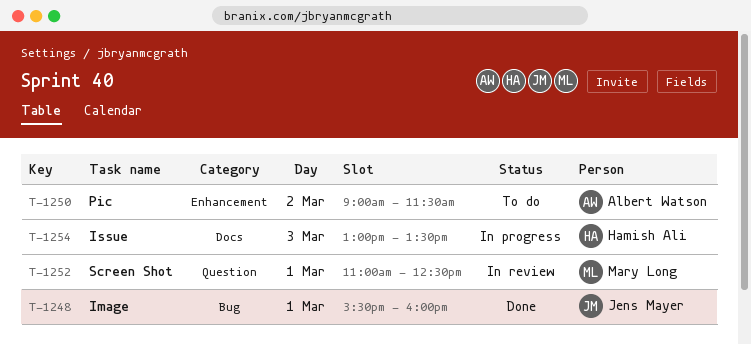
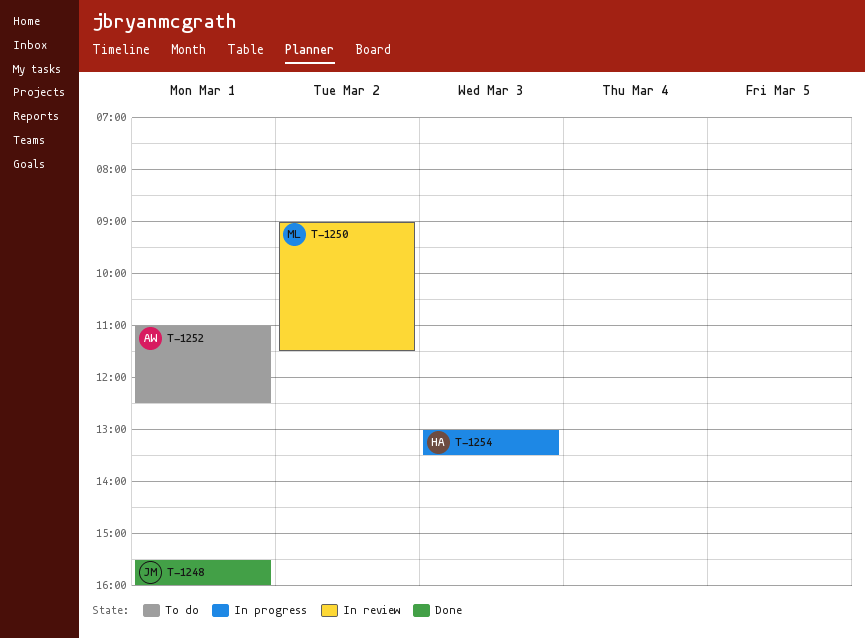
T-1250, status: To do -> In review
T-1250, owner: Albert Watson -> Mary Long
T-1252, status: In review -> To do
T-1252, owner: Mary Long -> Albert Watson

